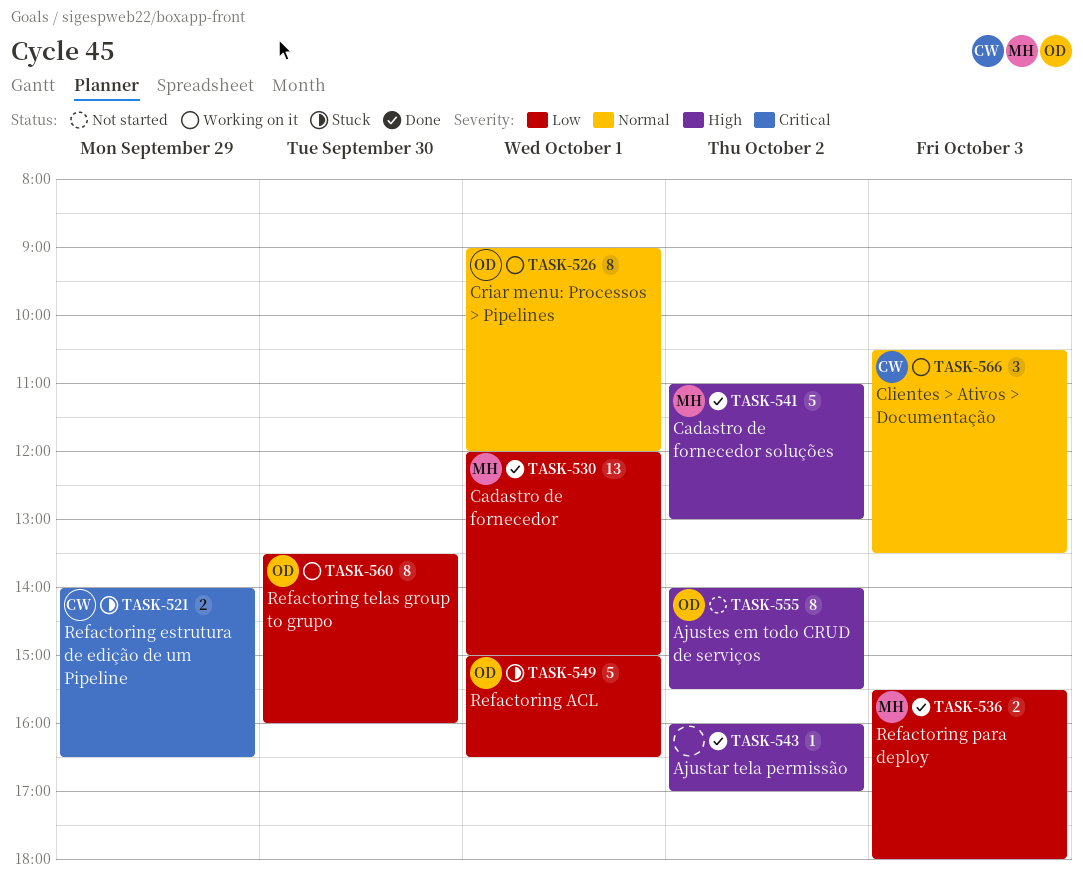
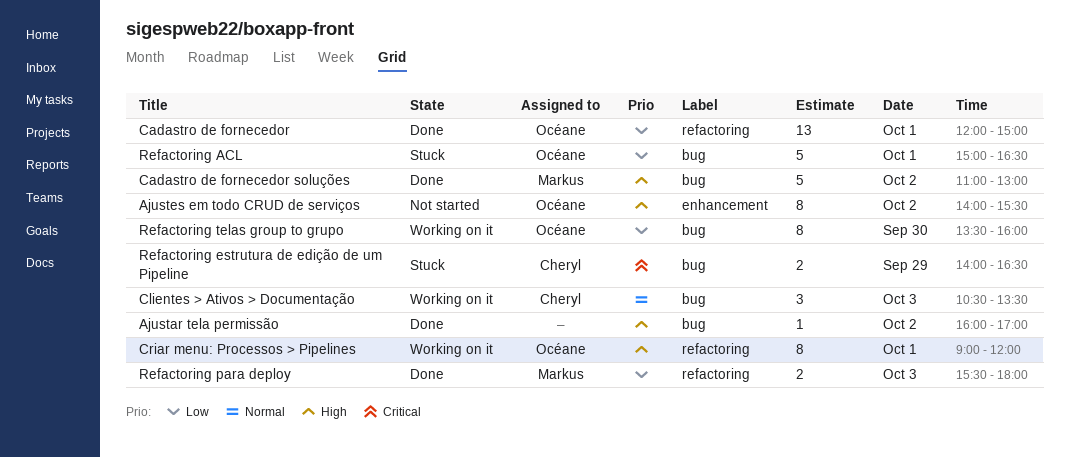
Cadastro de fornecedor, owner: Markus -> Océane
Criar menu: Processos > Pipelines, priority: Normal -> High

